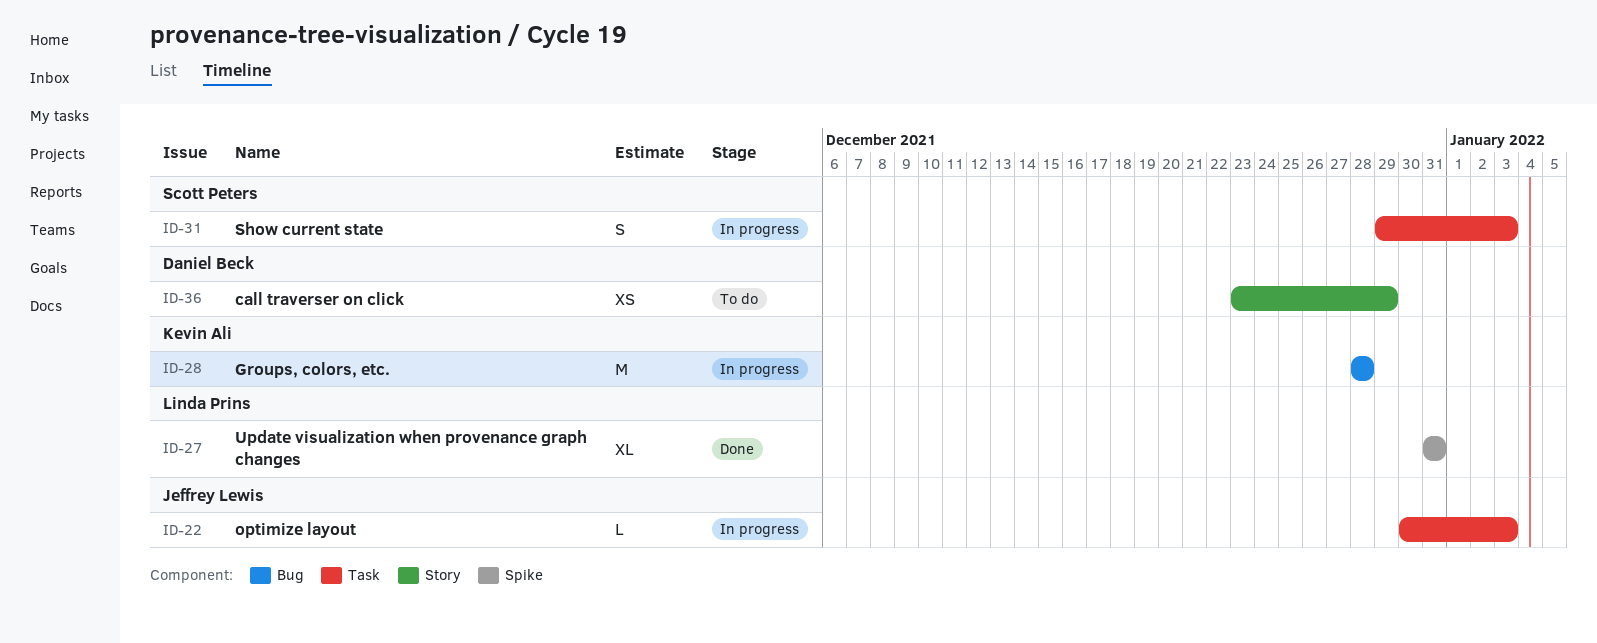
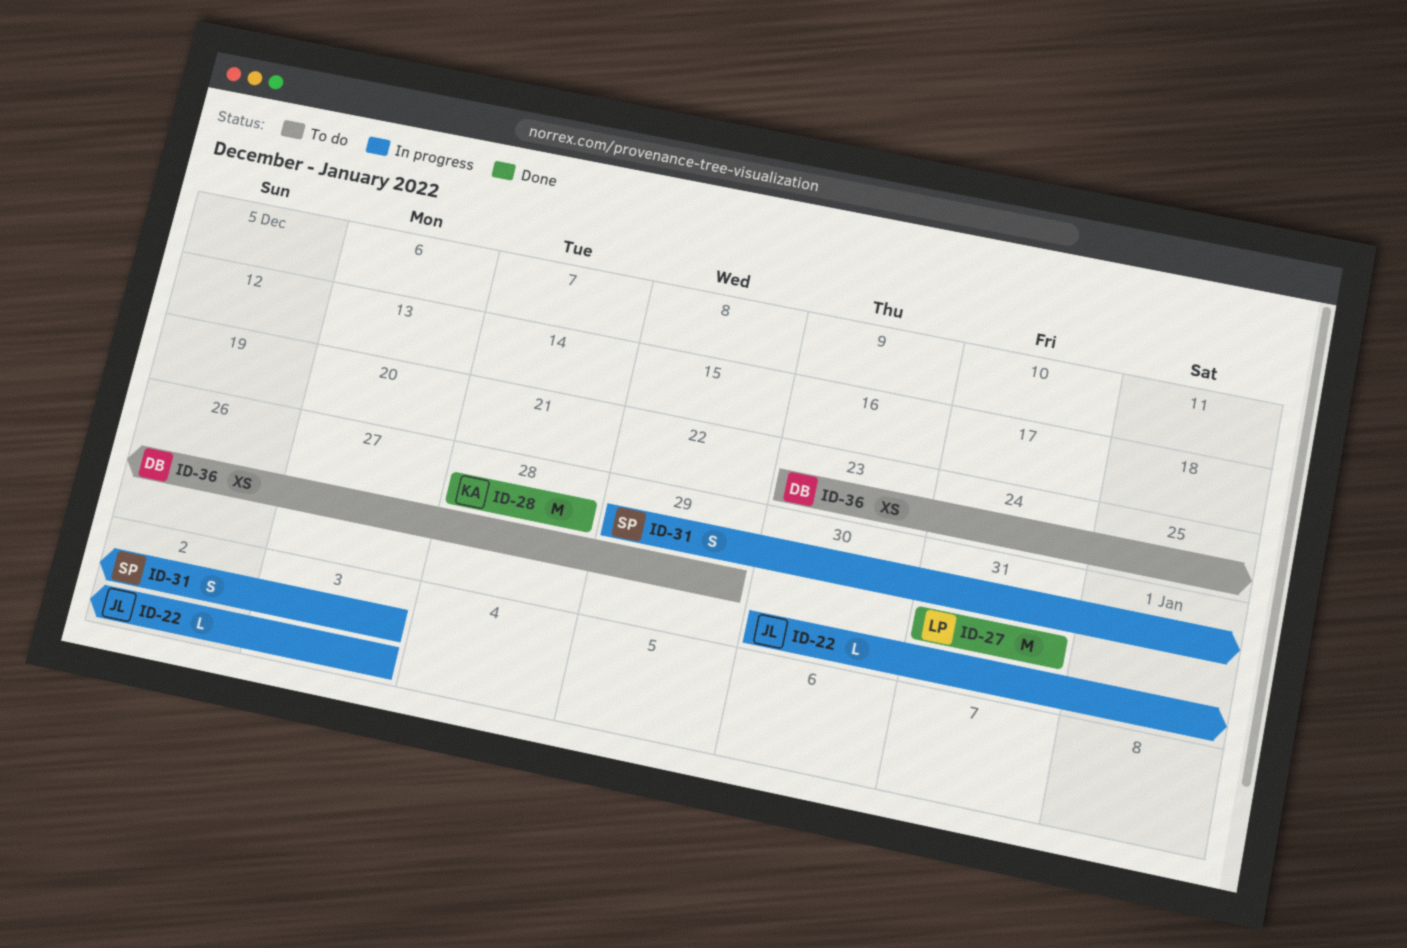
ID-27, estimate: XL -> M
ID-28, status: In progress -> Done

